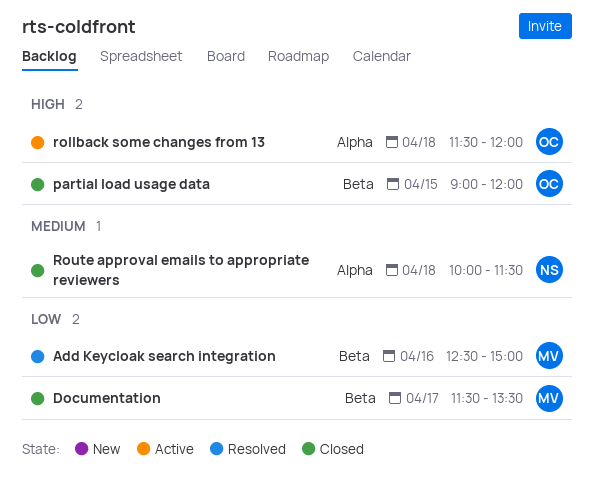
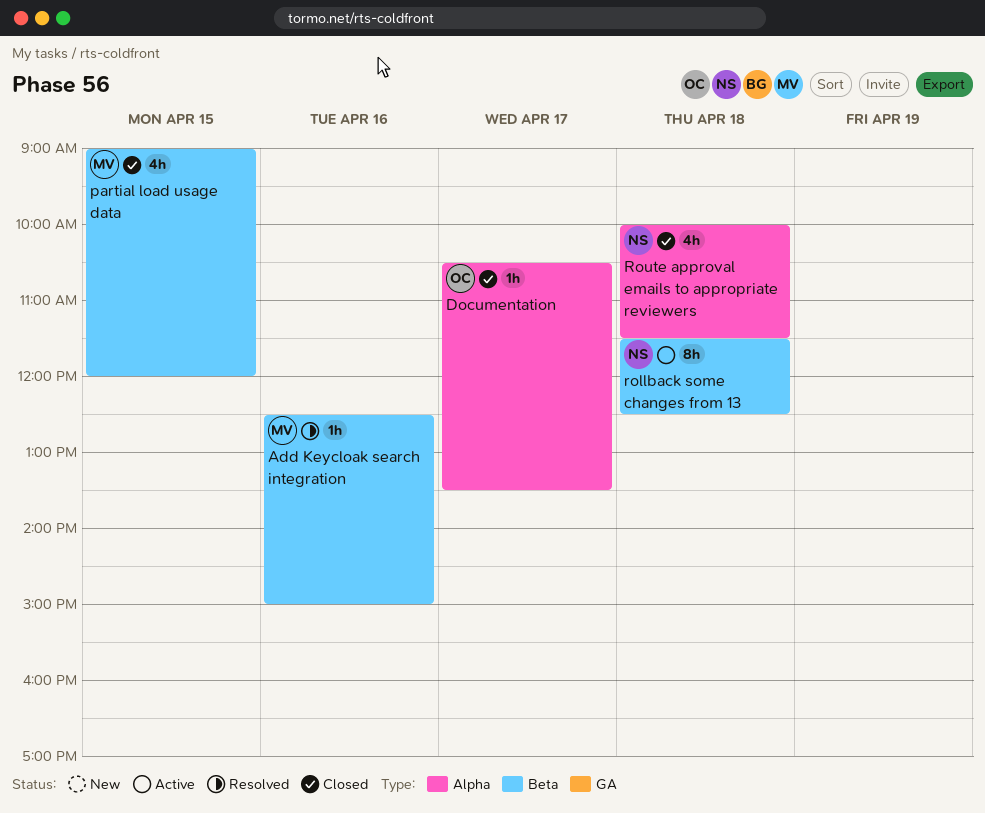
Documentation, owner: MV -> OC
Documentation, label: Beta -> Alpha
Documentation, begins: 11:30 -> 10:30
partial load usage data, owner: OC -> MV
rollback some changes from 13, owner: OC -> NS
rollback some changes from 13, label: Alpha -> Beta
rollback some changes from 13, ends: 12:00 -> 12:30

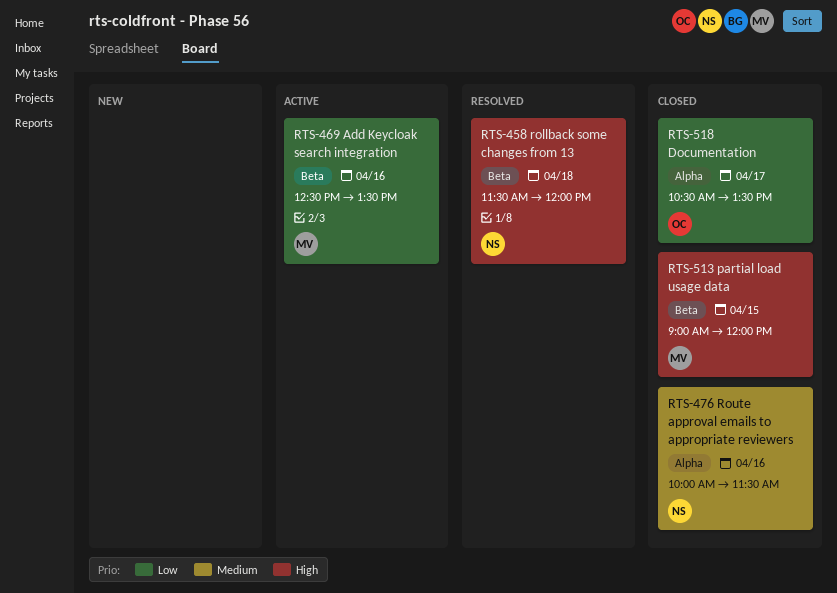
Add Keycloak search integration, status: Resolved -> Active
Add Keycloak search integration, ends: 15:00 -> 13:30
rollback some changes from 13, status: Active -> Resolved
rollback some changes from 13, ends: 12:30 -> 12:00
Route approval emails to appropriate reviewers, day: Apr 18 -> Apr 16

